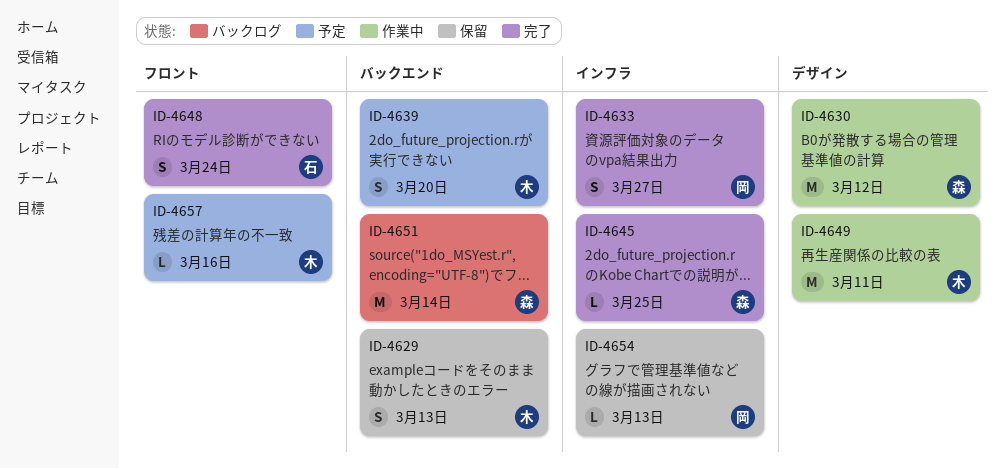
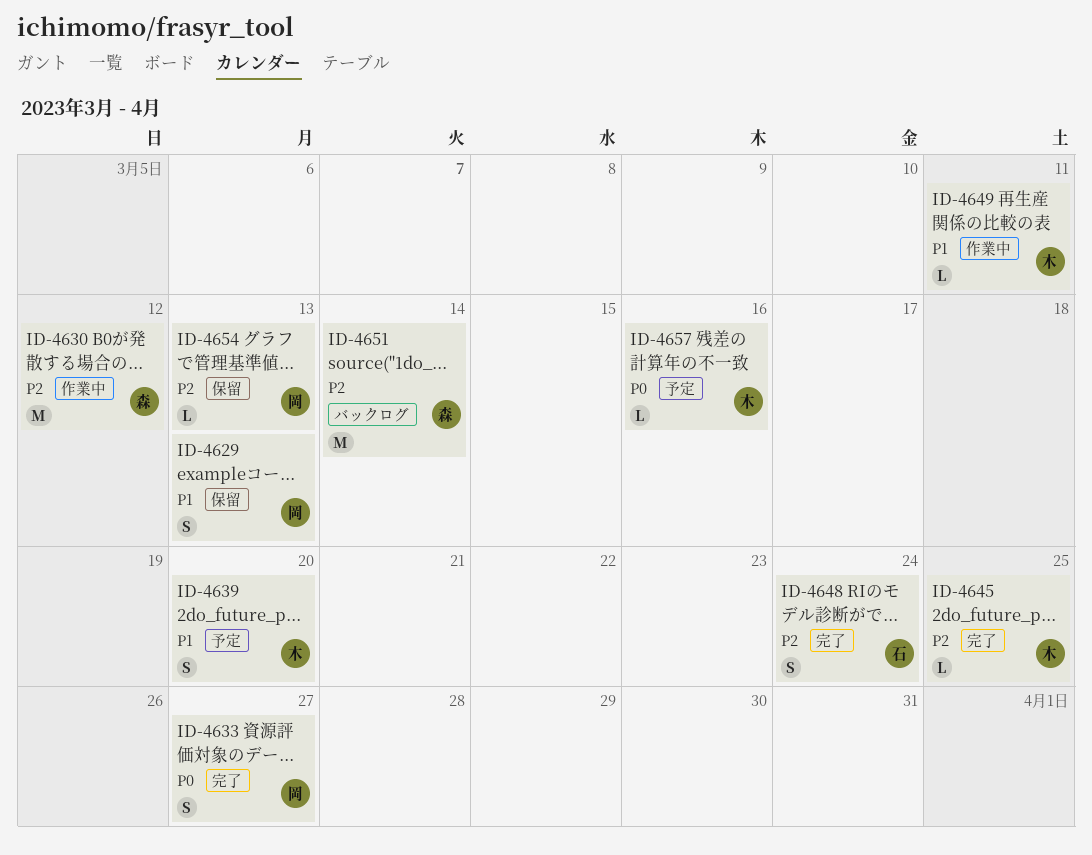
ID-4629, owner: 木 -> 岡
ID-4645, owner: 森 -> 木
ID-4649, estimate: M -> L

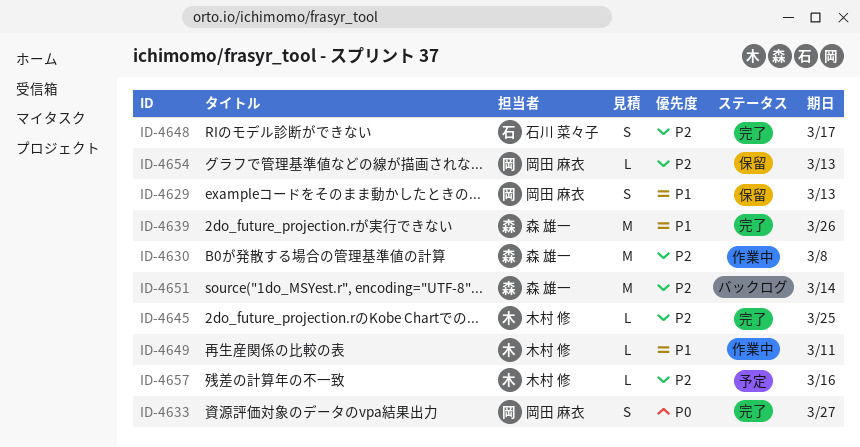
ID-4630, due: Mar 12 -> Mar 8
ID-4639, status: 予定 -> 完了
ID-4639, owner: 木村 修 -> 森 雄一
ID-4639, estimate: S -> M
ID-4639, due: Mar 20 -> Mar 26
ID-4648, due: Mar 24 -> Mar 17
ID-4657, priority: P0 -> P2

